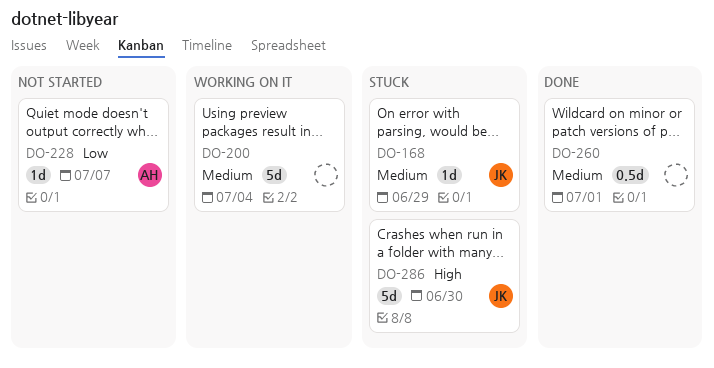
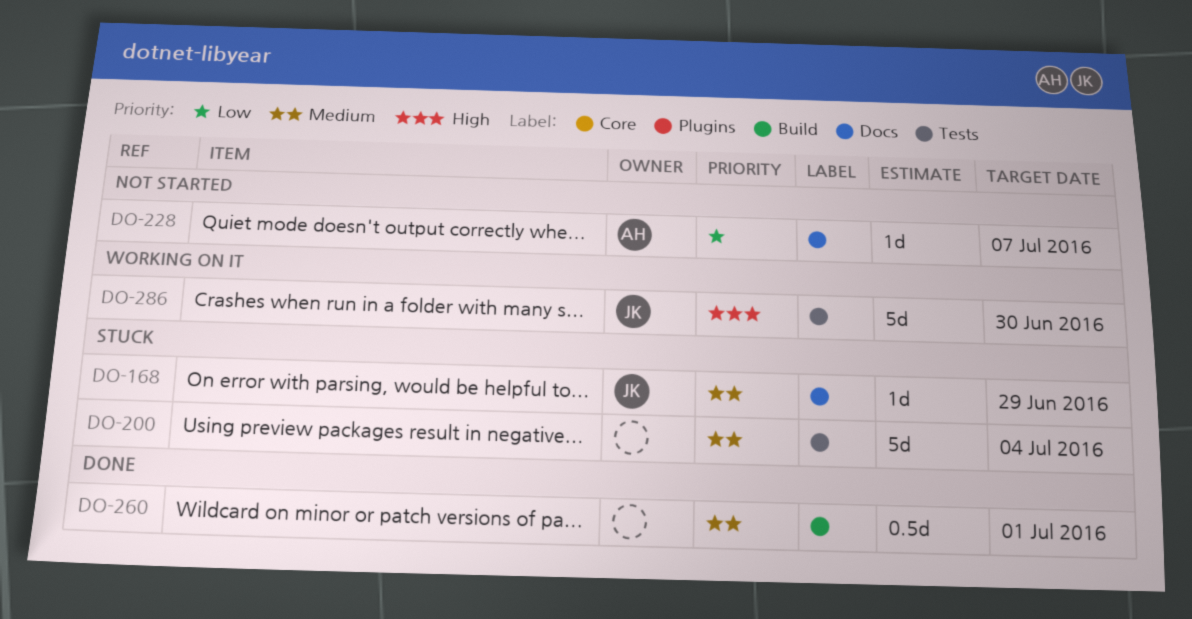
DO-200, status: Working on it -> Stuck
DO-286, status: Stuck -> Working on it

